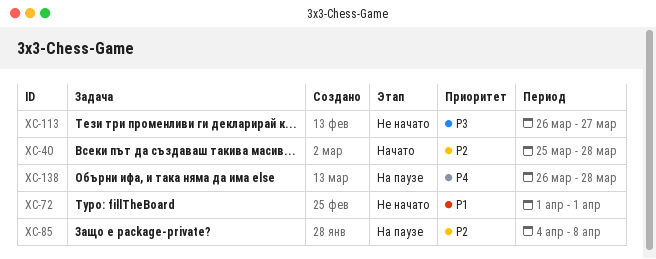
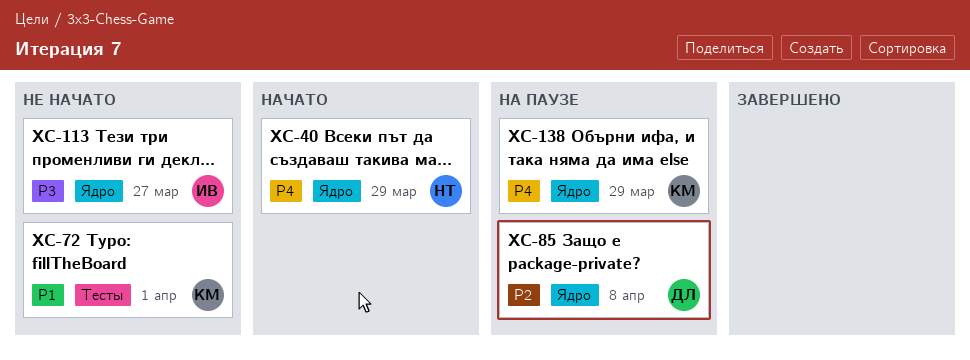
XC-40, priority: P2 -> P4
XC-40, due: Mar 28 -> Mar 29
XC-138, due: Mar 28 -> Mar 29

